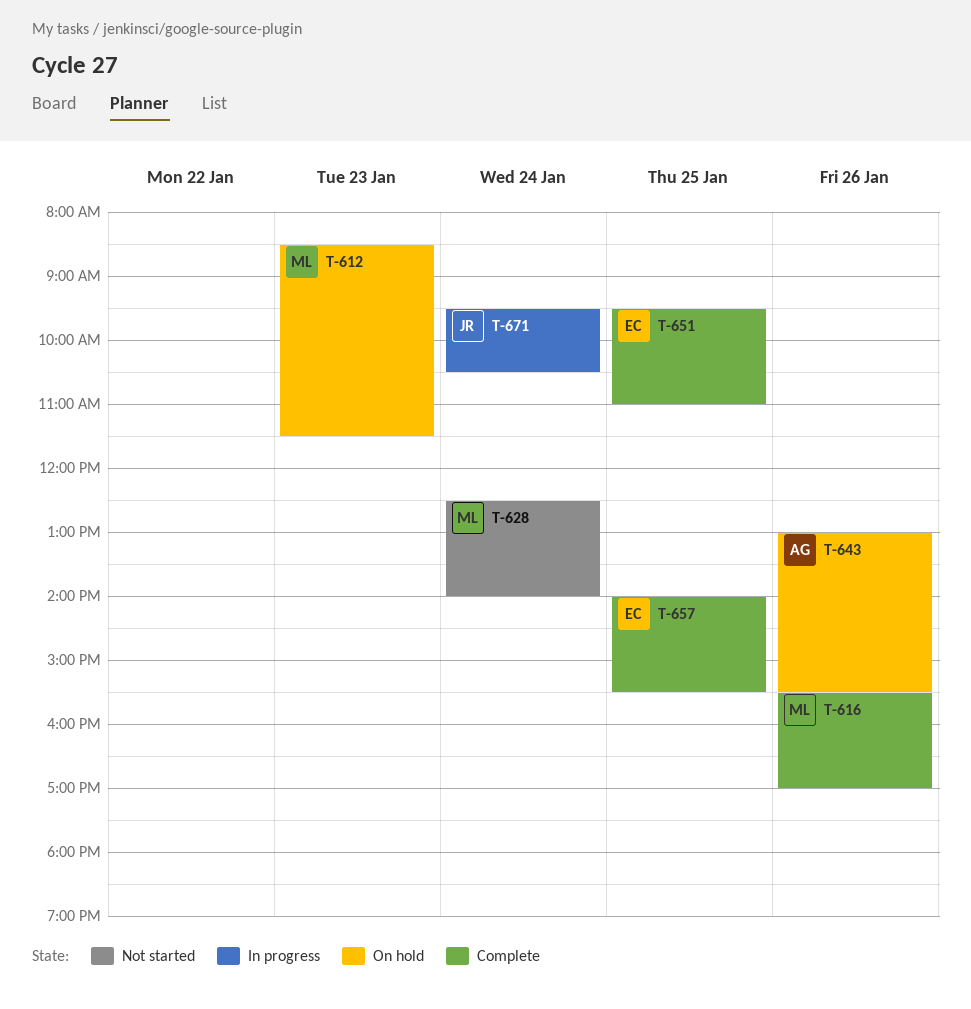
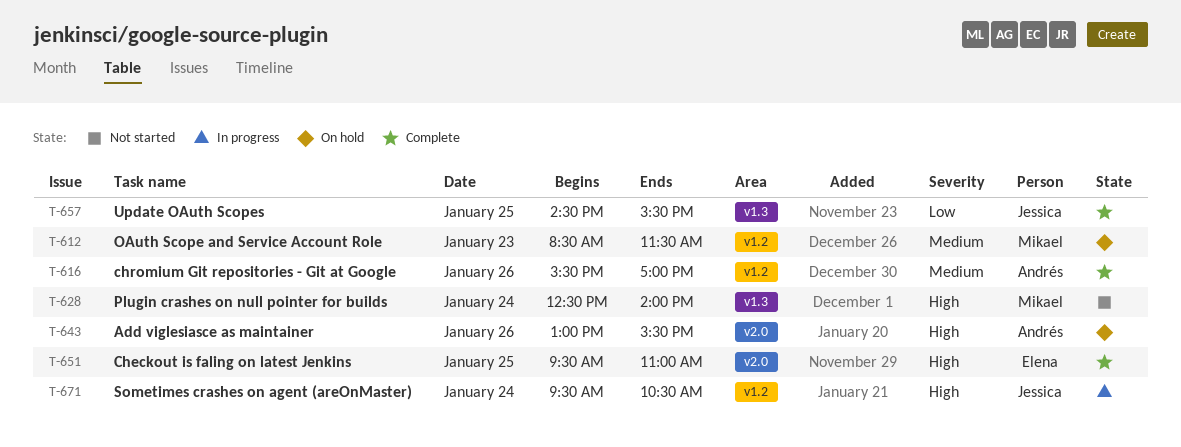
T-616, owner: Mikael -> Andrés
T-657, owner: Elena -> Jessica
T-657, begins: 14:00 -> 14:30

